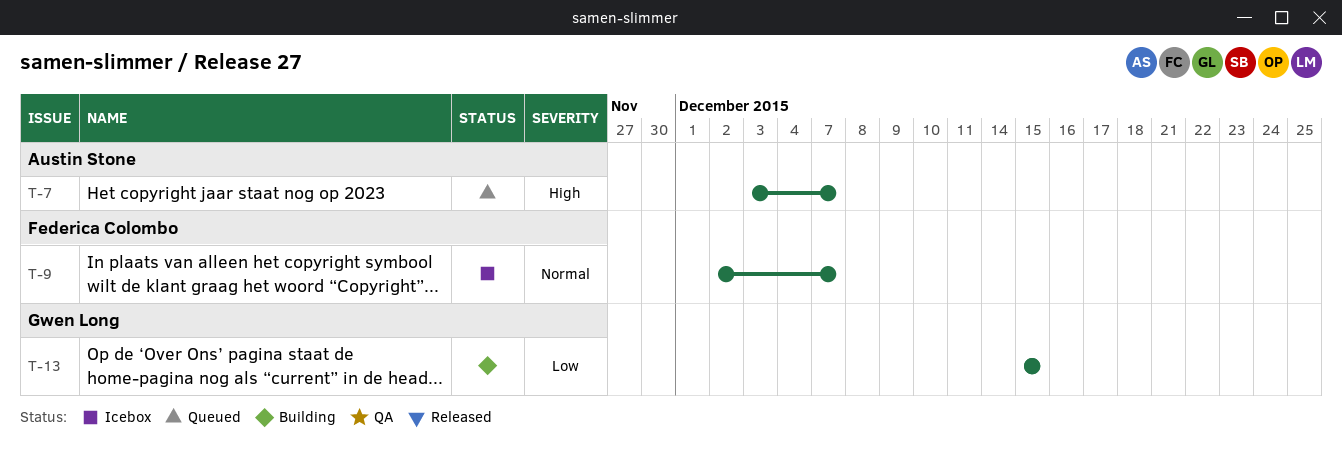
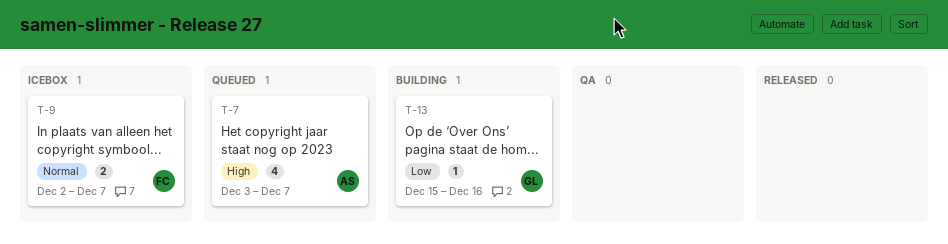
T-13, due: Dec 15 -> Dec 16

